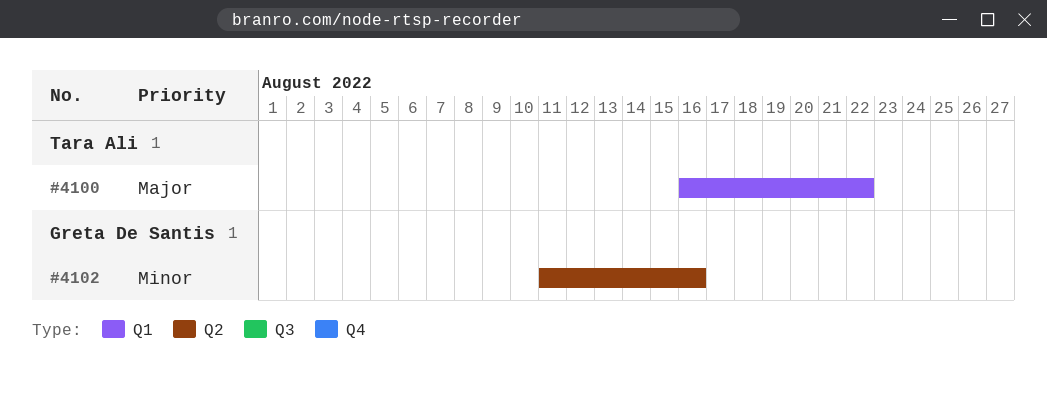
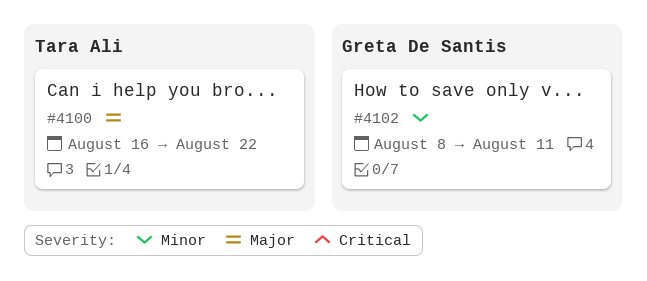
#4102, start: Aug 11 -> Aug 8
#4102, due: Aug 16 -> Aug 11

